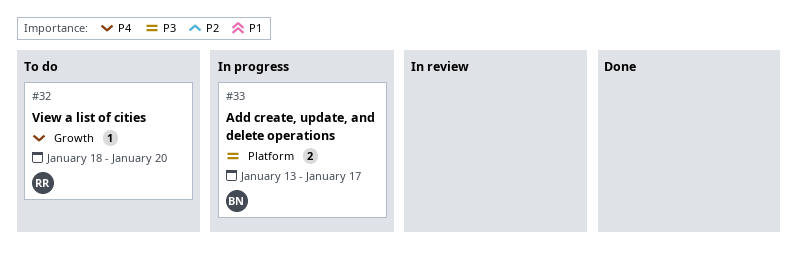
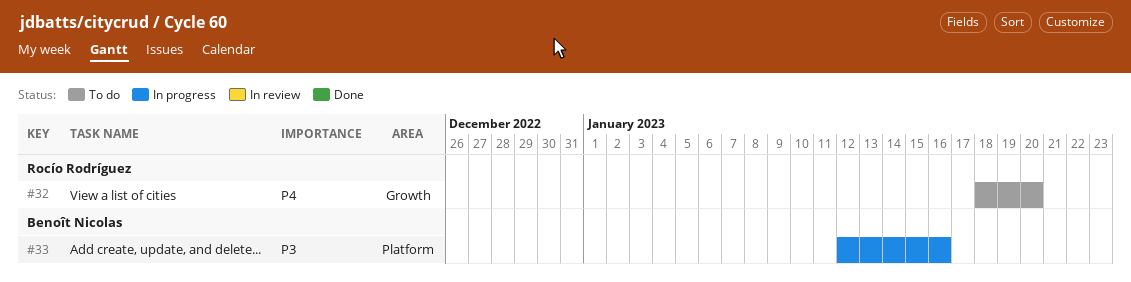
#33, start: Jan 13 -> Jan 12
#33, due: Jan 17 -> Jan 16

